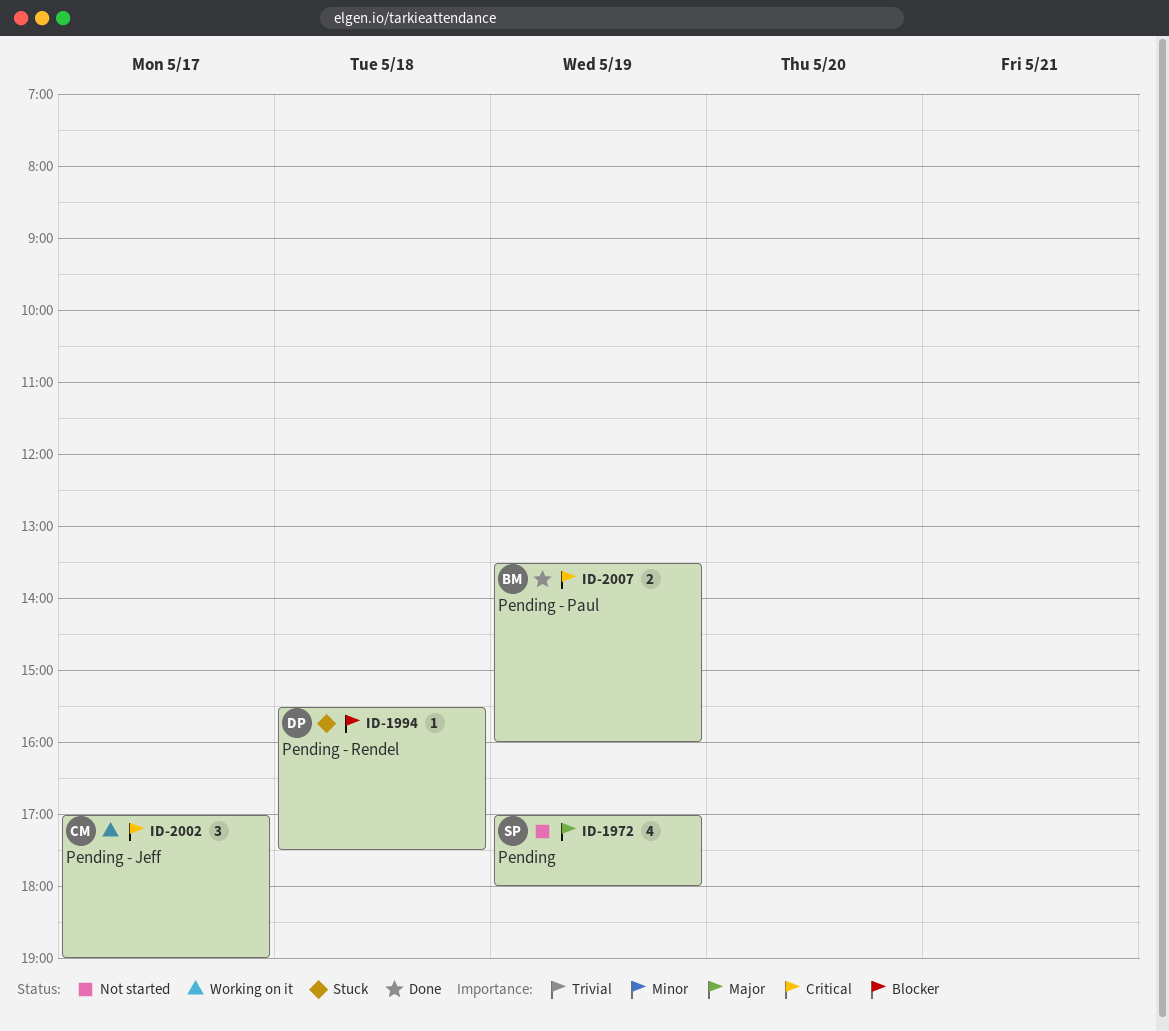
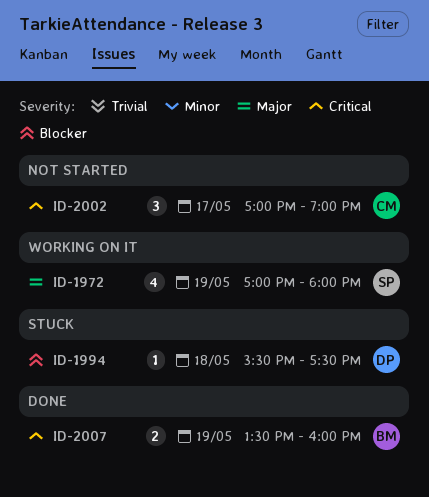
ID-1972, status: Not started -> Working on it
ID-2002, status: Working on it -> Not started

